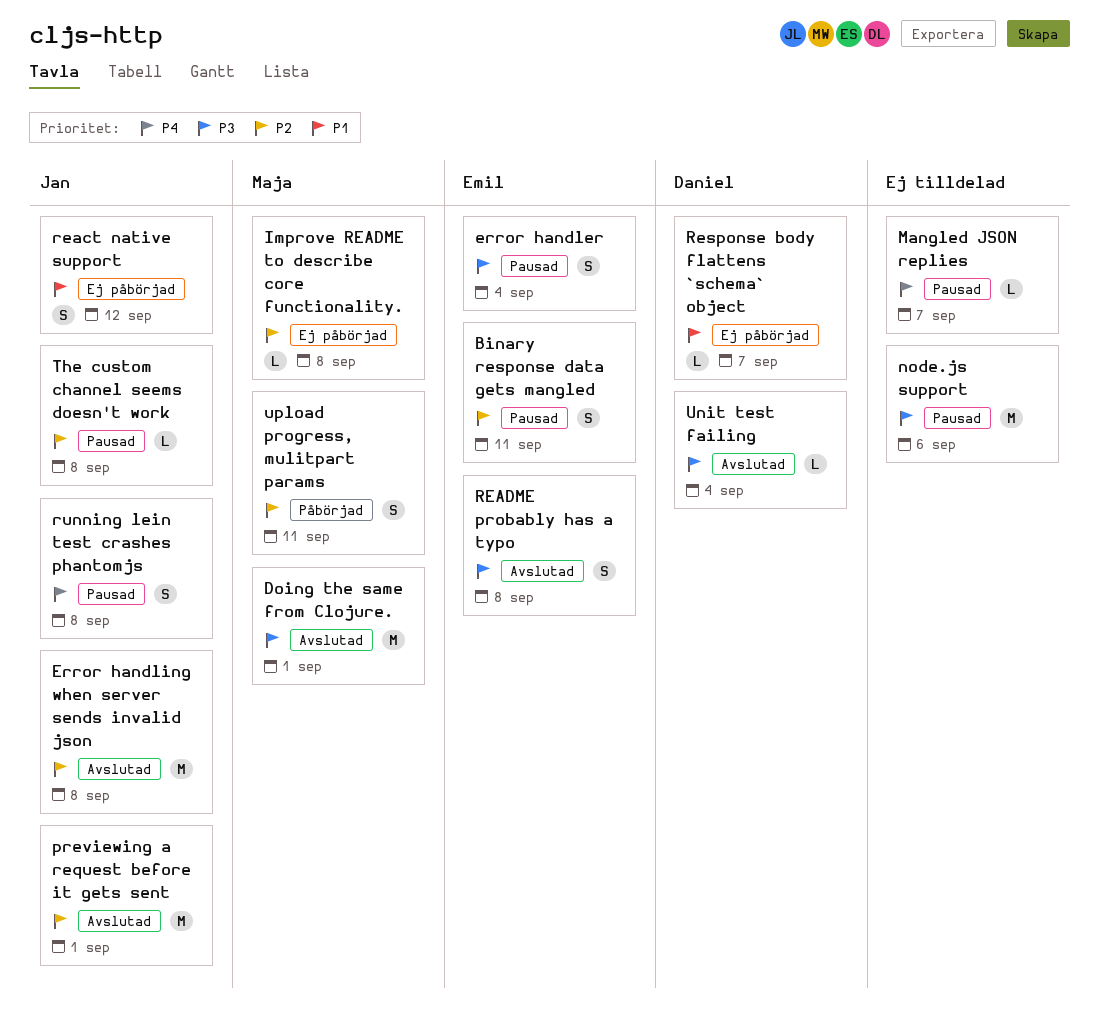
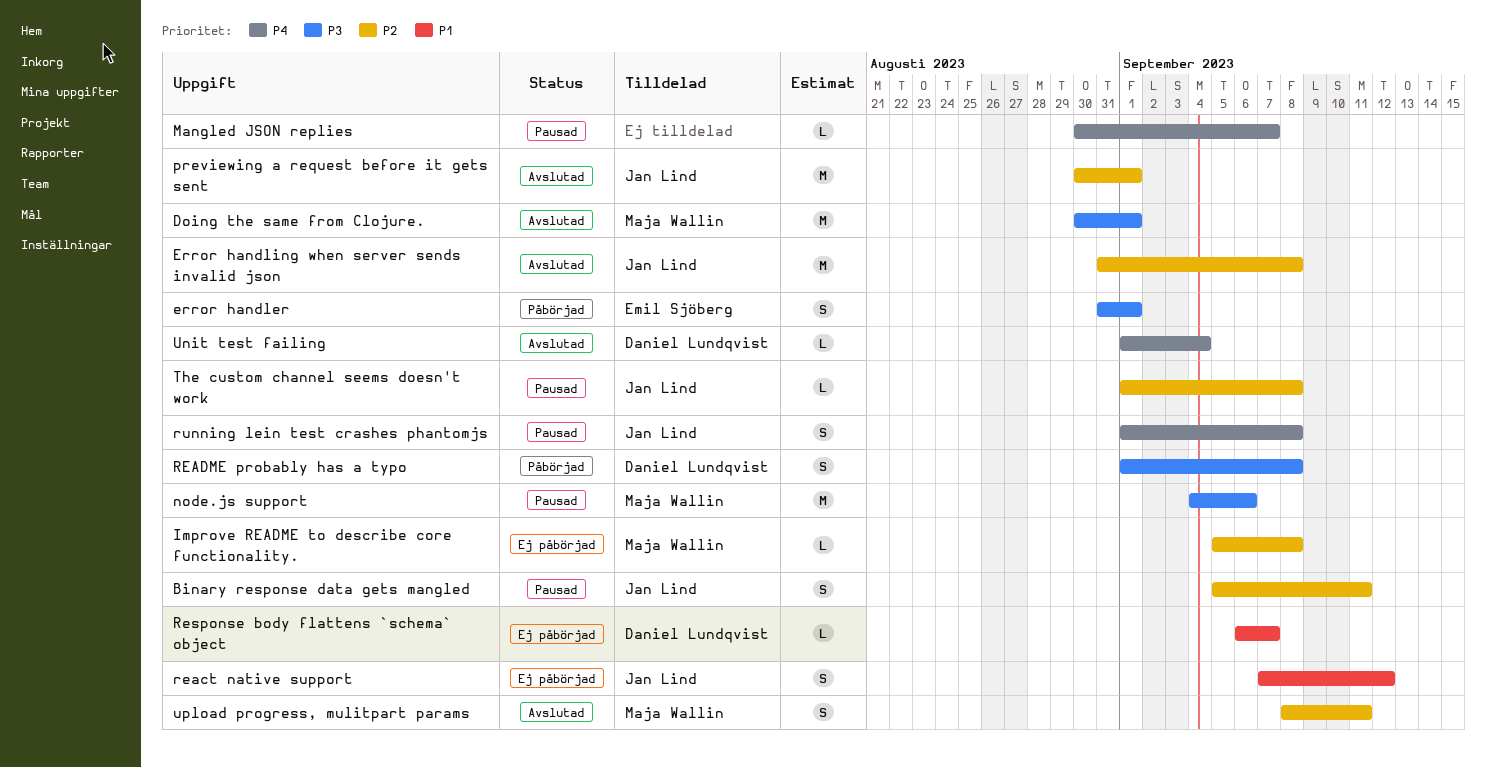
Binary response data gets mangled, owner: Emil Sjöberg -> Jan Lind
error handler, status: Pausad -> Påbörjad
error handler, due: Sep 4 -> Sep 1
node.js support, owner: none -> Maja Wallin
README probably has a typo, status: Avslutad -> Påbörjad
README probably has a typo, owner: Emil Sjöberg -> Daniel Lundqvist
Unit test failing, priority: P3 -> P4
upload progress, mulitpart params, status: Påbörjad -> Avslutad

